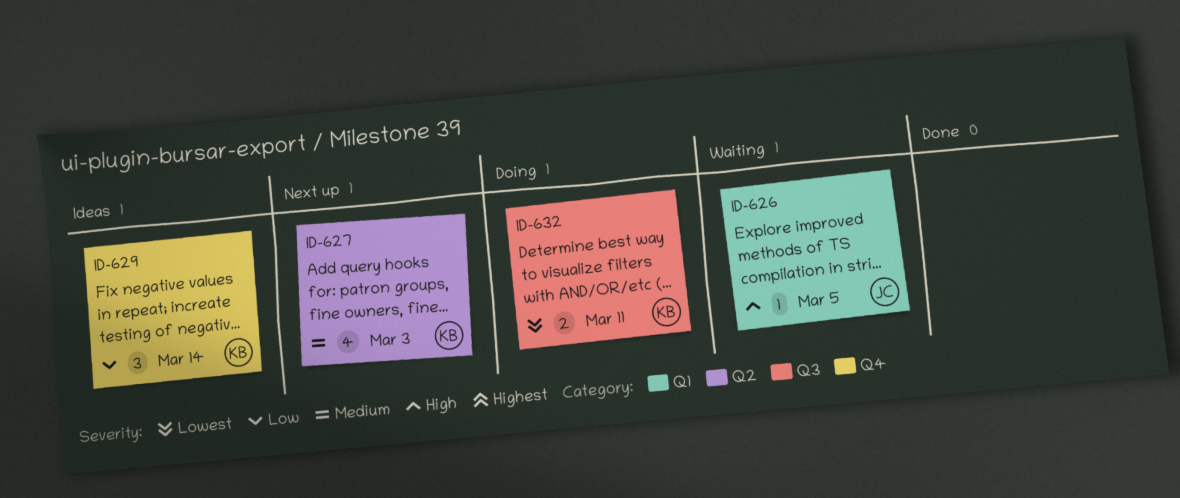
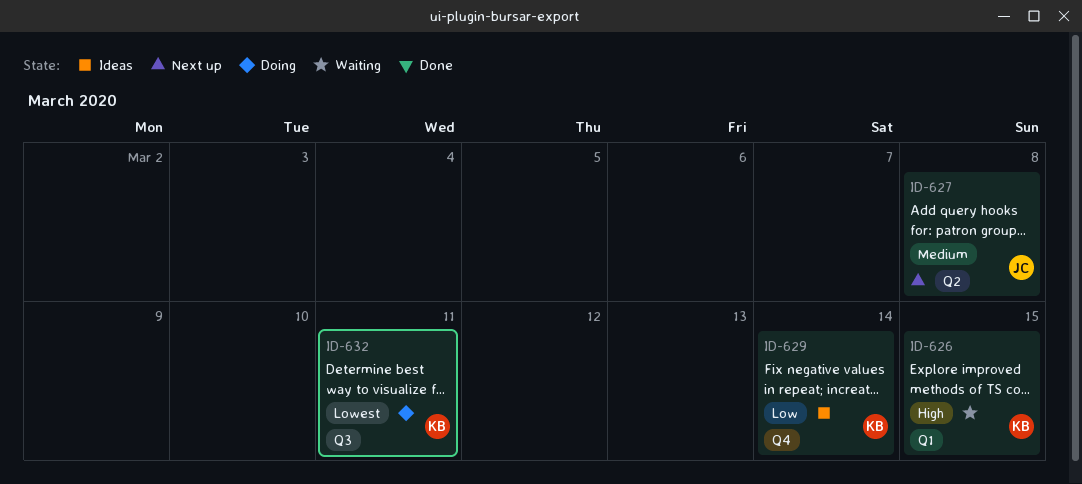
ID-626, owner: JC -> KB
ID-626, due: Mar 5 -> Mar 15
ID-627, owner: KB -> JC
ID-627, due: Mar 3 -> Mar 8

